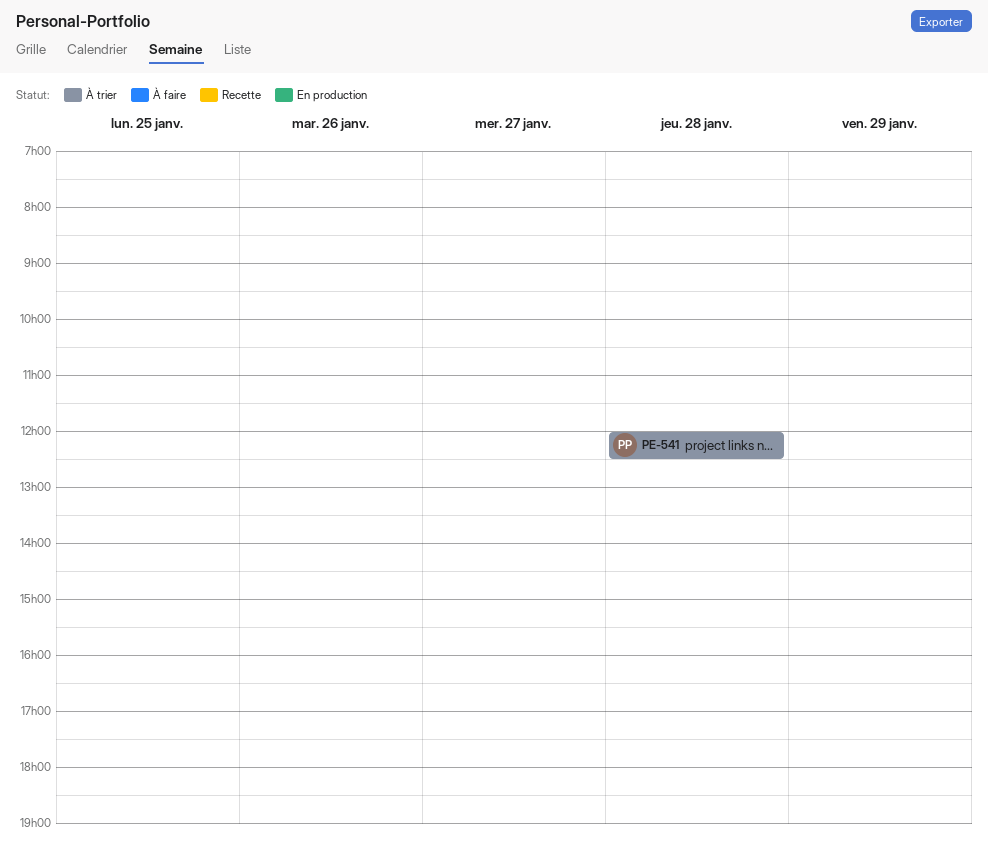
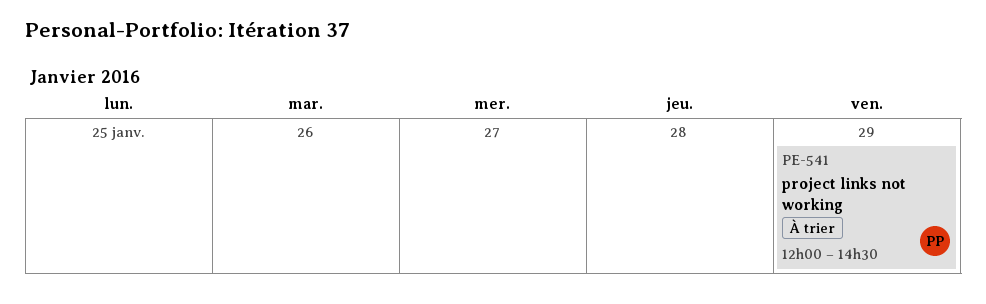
PE-541, day: Jan 28 -> Jan 29
PE-541, ends: 12:30 -> 14:30

